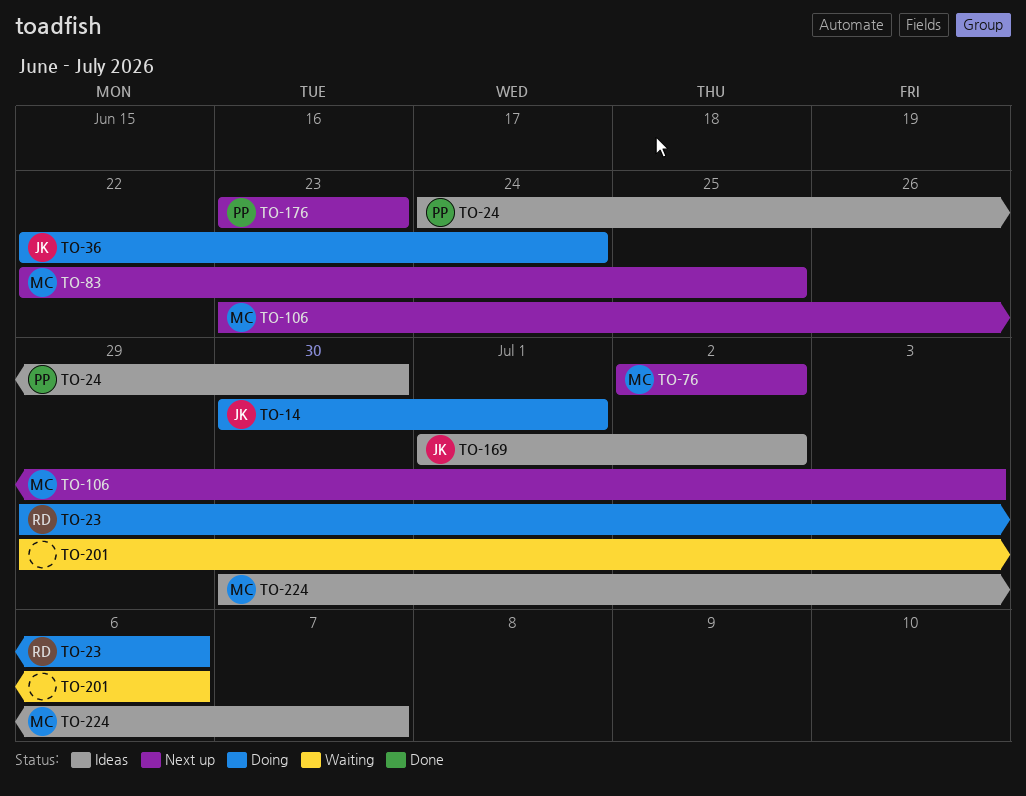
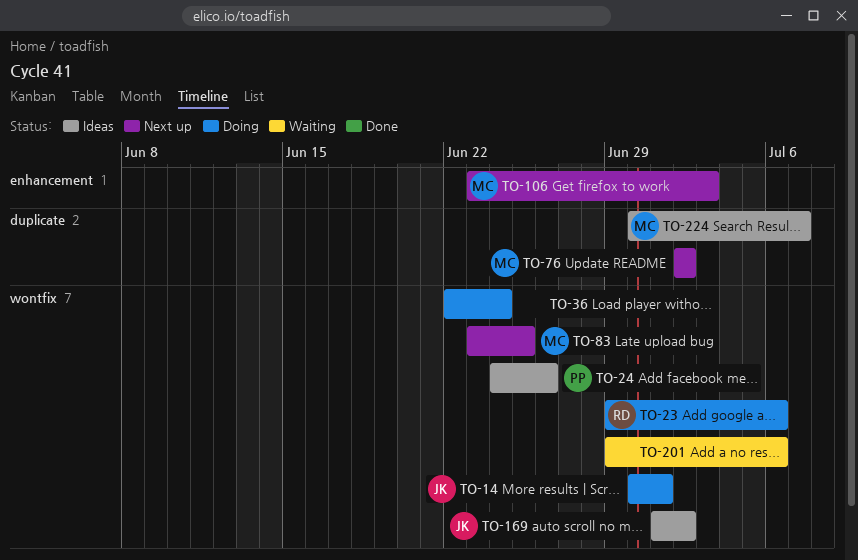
TO-24, due: Jun 30 -> Jun 26
TO-36, owner: JK -> none
TO-83, start: Jun 22 -> Jun 23
TO-176: present -> none

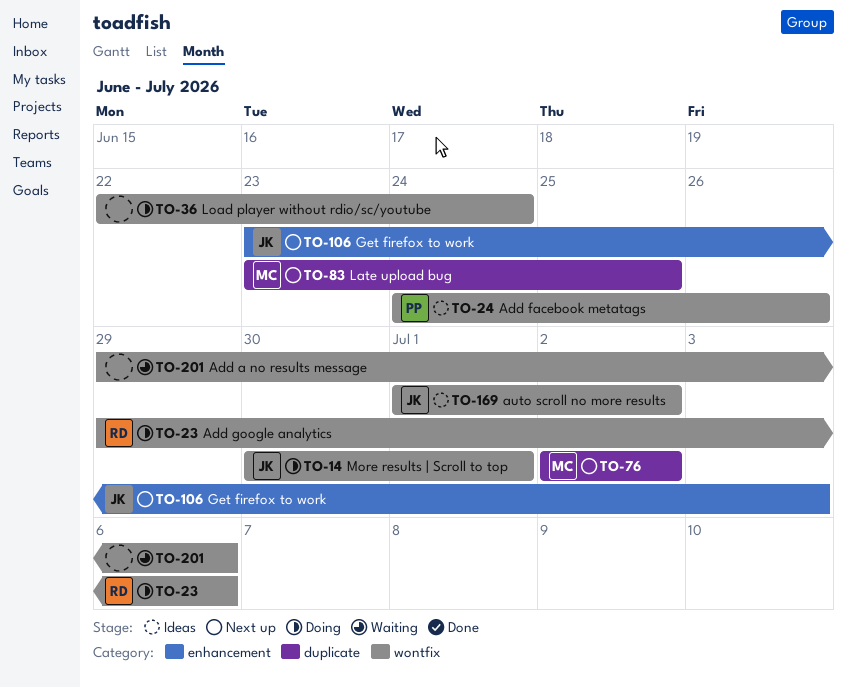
TO-83, label: wontfix -> duplicate
TO-106, owner: MC -> JK
TO-224: present -> none

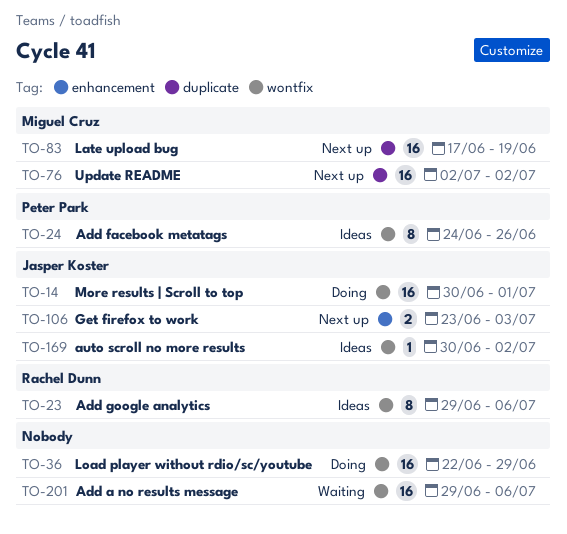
TO-23, status: Doing -> Ideas
TO-36, due: Jun 24 -> Jun 29
TO-83, start: Jun 23 -> Jun 17
TO-83, due: Jun 25 -> Jun 19
TO-169, start: Jul 1 -> Jun 30

